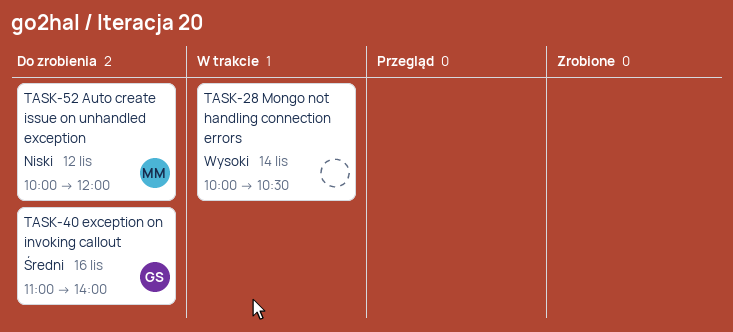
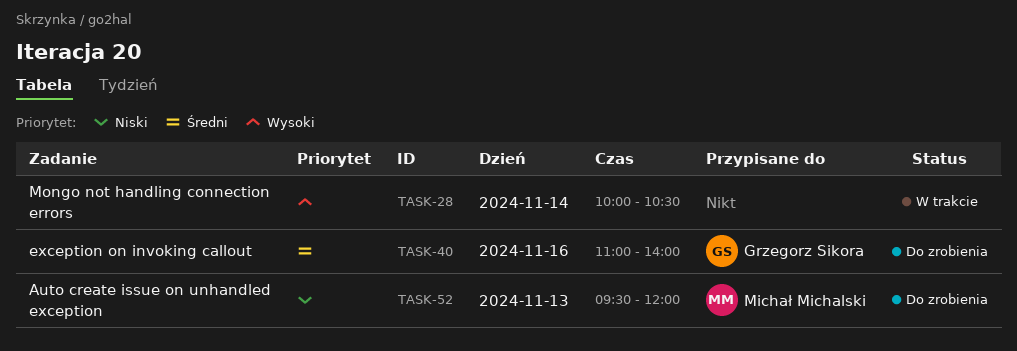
TASK-52, day: Nov 12 -> Nov 13
TASK-52, begins: 10:00 -> 09:30

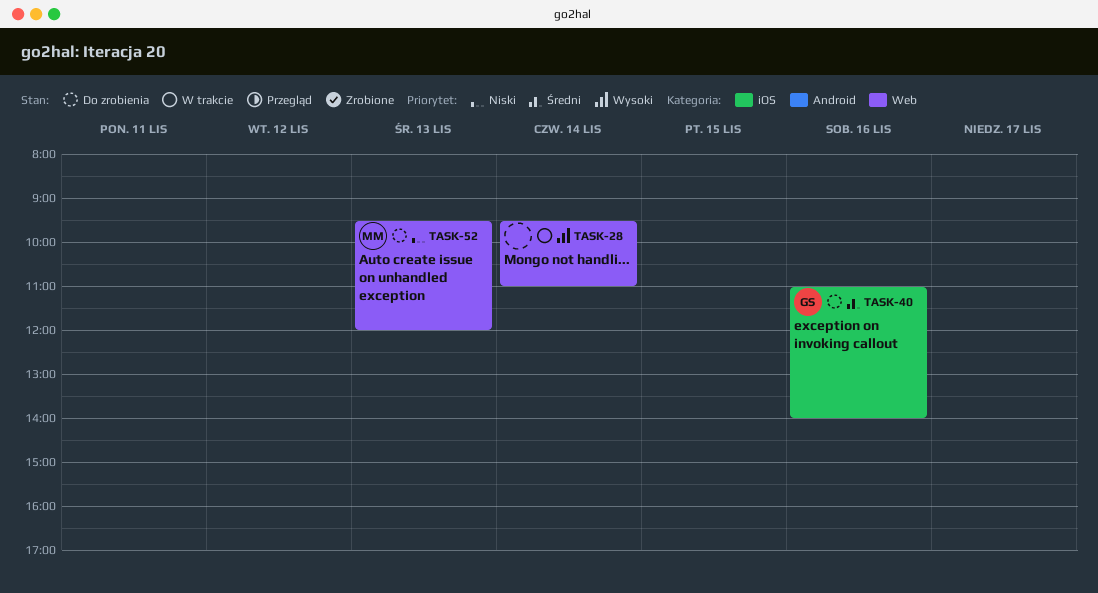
TASK-28, begins: 10:00 -> 09:30
TASK-28, ends: 10:30 -> 11:00

